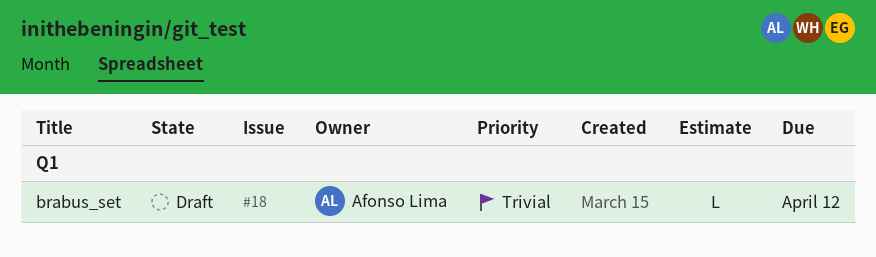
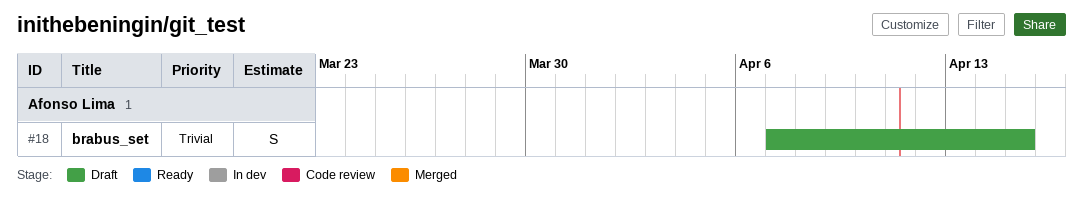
#18, estimate: L -> S
#18, due: Apr 12 -> Apr 15

